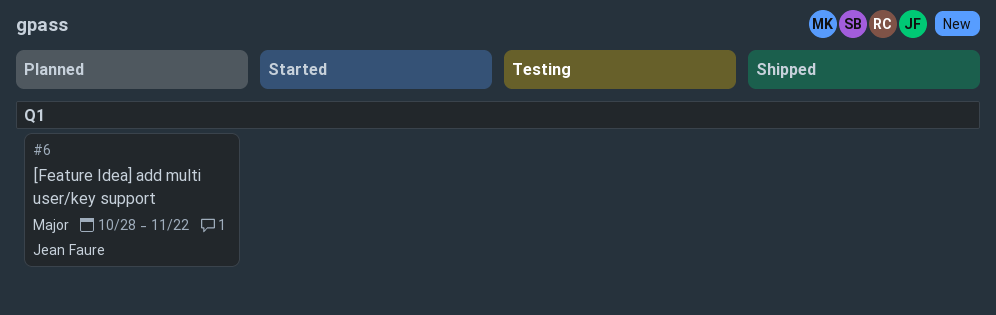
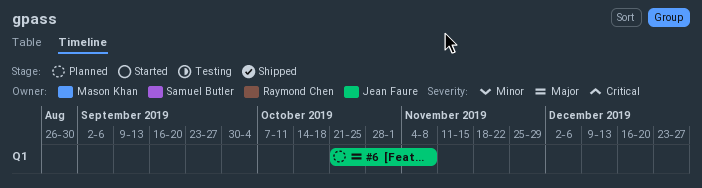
#6, start: Oct 28 -> Oct 21
#6, due: Nov 22 -> Nov 8

